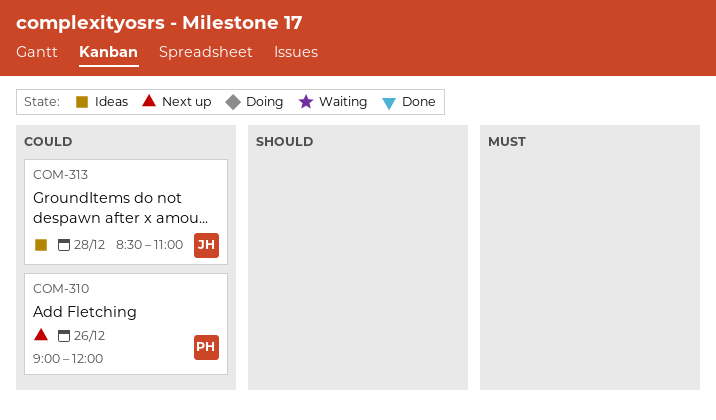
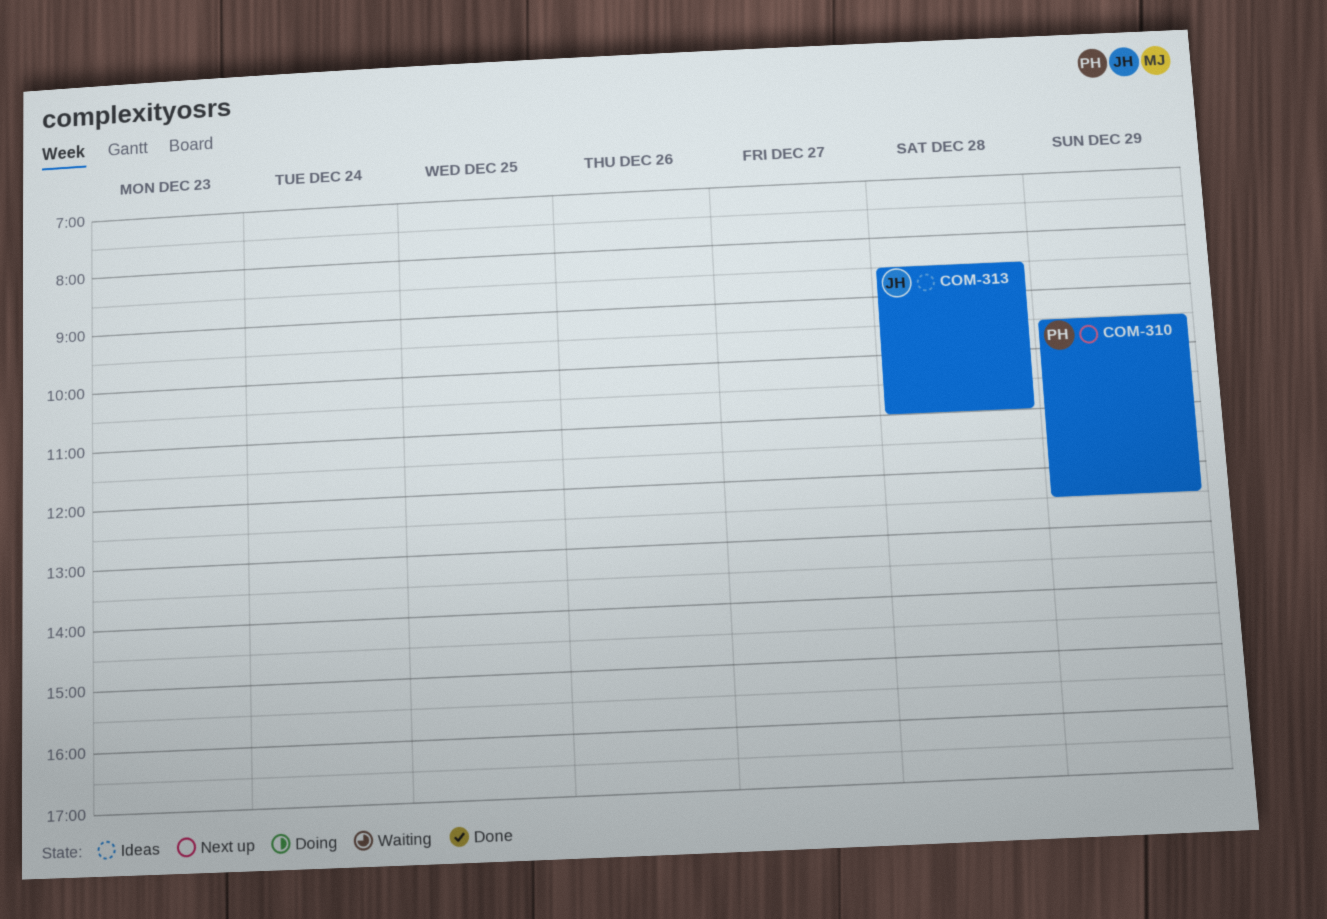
COM-310, day: Dec 26 -> Dec 29
COM-310, begins: 09:00 -> 09:30
COM-310, ends: 12:00 -> 12:30

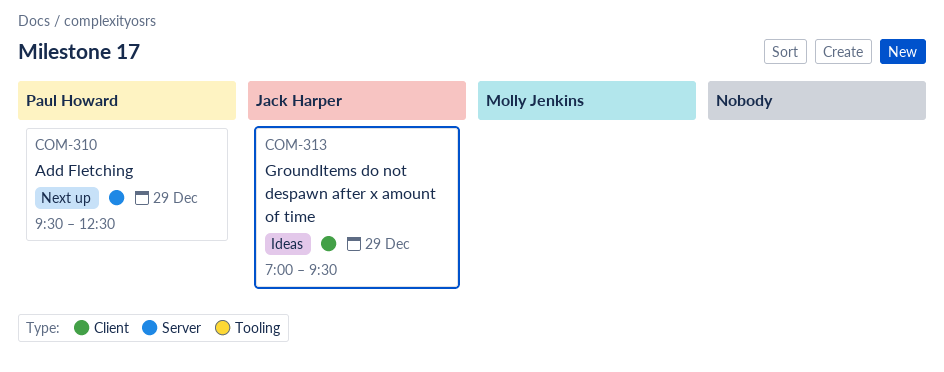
COM-313, day: Dec 28 -> Dec 29
COM-313, begins: 08:30 -> 07:00
COM-313, ends: 11:00 -> 09:30

